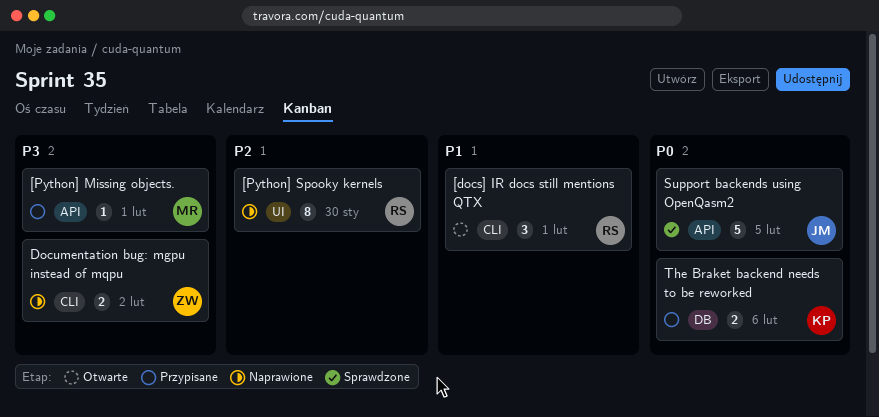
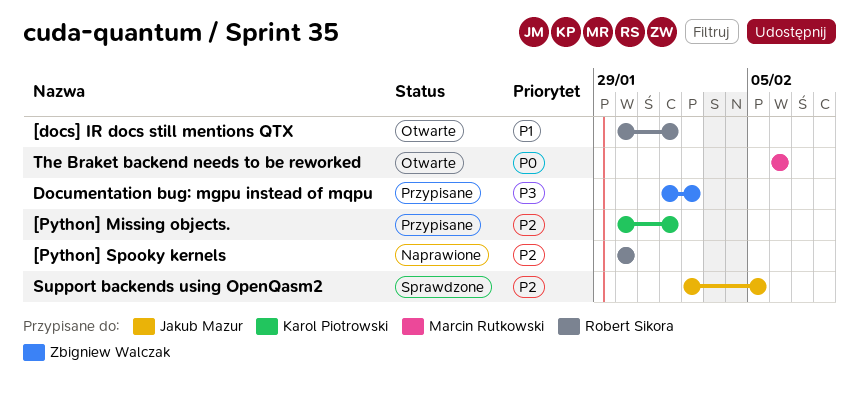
[Python] Missing objects., owner: Marcin Rutkowski -> Karol Piotrowski
[Python] Missing objects., priority: P3 -> P2
Documentation bug: mgpu instead of mqpu, status: Naprawione -> Przypisane
Support backends using OpenQasm2, priority: P0 -> P2
The Braket backend needs to be reworked, status: Przypisane -> Otwarte
The Braket backend needs to be reworked, owner: Karol Piotrowski -> Marcin Rutkowski

